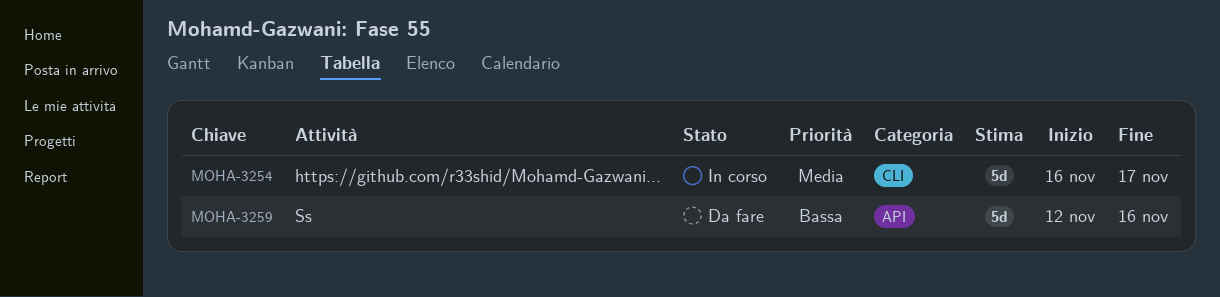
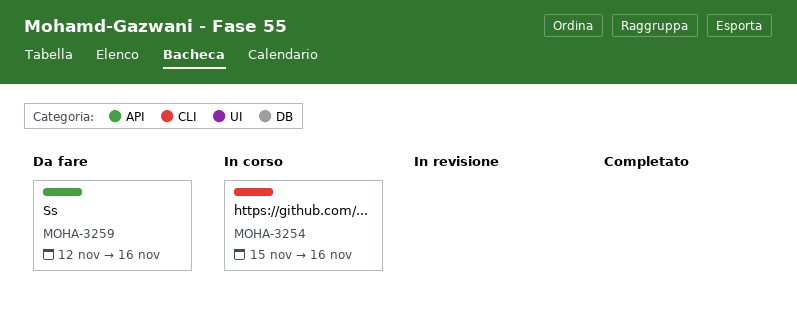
MOHA-3254, start: Nov 16 -> Nov 15
MOHA-3254, due: Nov 17 -> Nov 16

